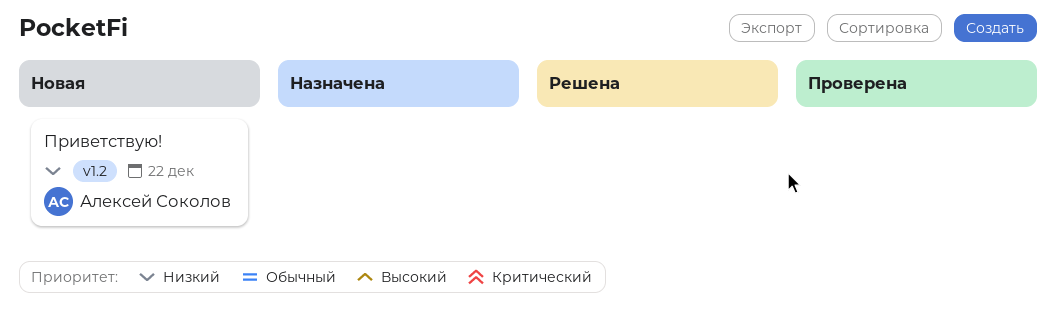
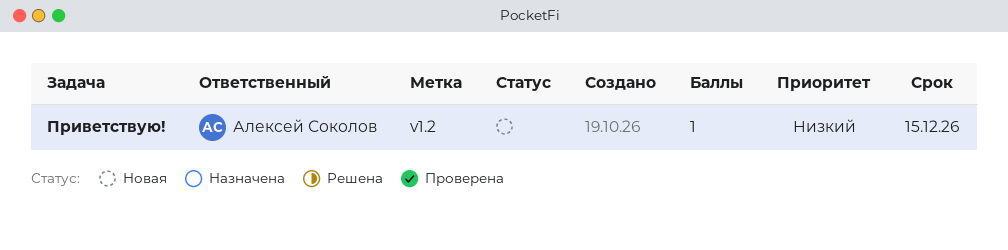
Приветствую!, due: Dec 22 -> Dec 15

